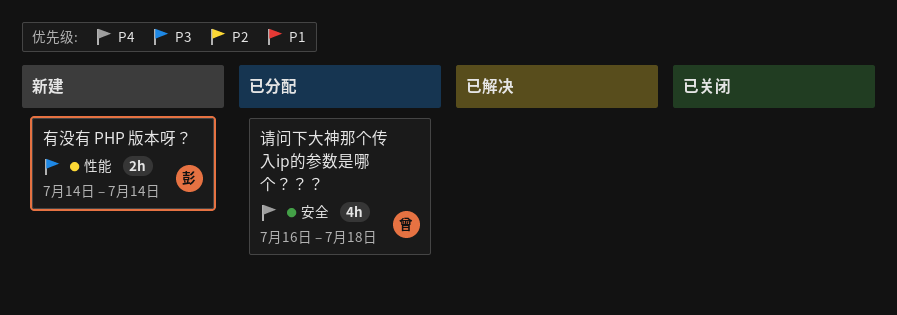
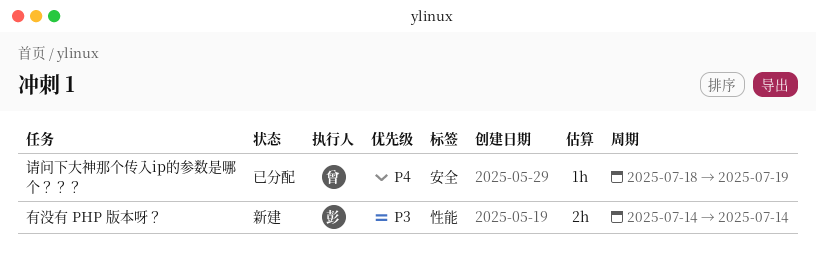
请问下大神那个传入ip的参数是哪个？？？, estimate: 4h -> 1h
请问下大神那个传入ip的参数是哪个？？？, start: Jul 16 -> Jul 18
请问下大神那个传入ip的参数是哪个？？？, due: Jul 18 -> Jul 19

